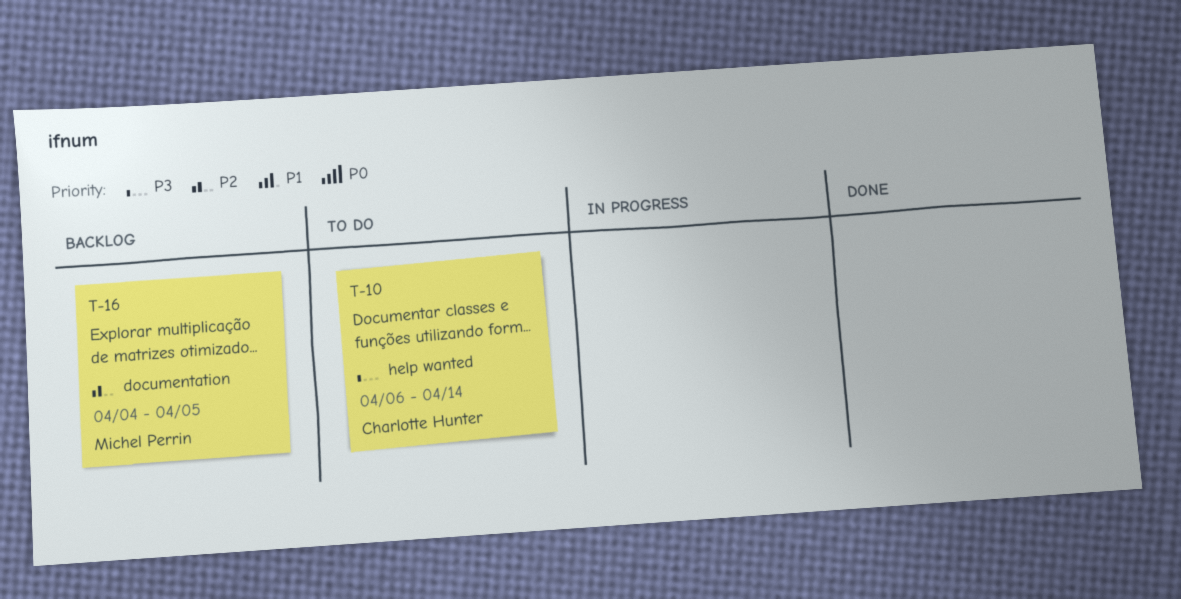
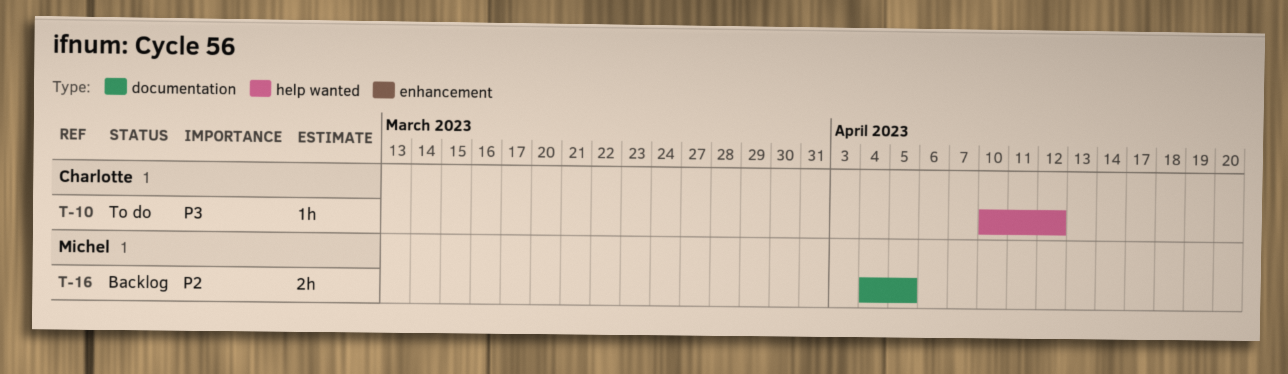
T-10, start: Apr 6 -> Apr 10
T-10, due: Apr 14 -> Apr 12

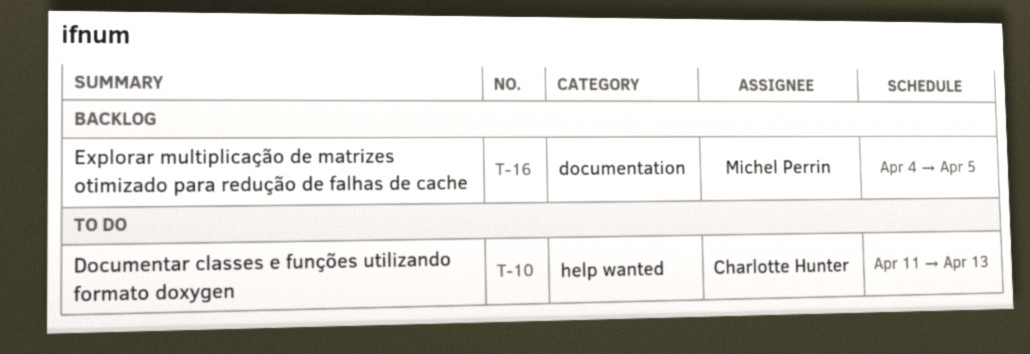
T-10, start: Apr 10 -> Apr 11
T-10, due: Apr 12 -> Apr 13

